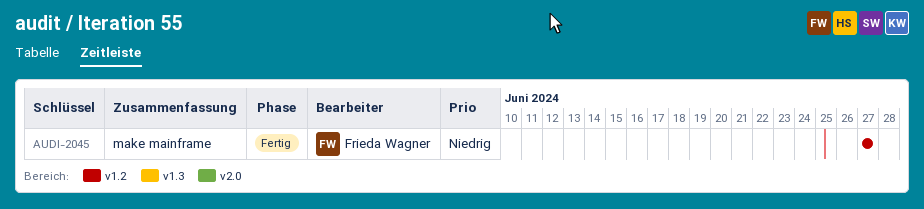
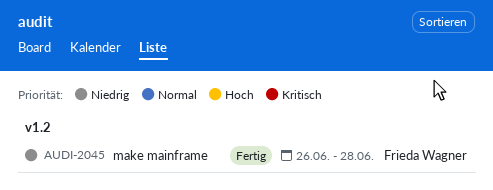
AUDI-2045, start: Jun 27 -> Jun 26
AUDI-2045, due: Jun 27 -> Jun 28

